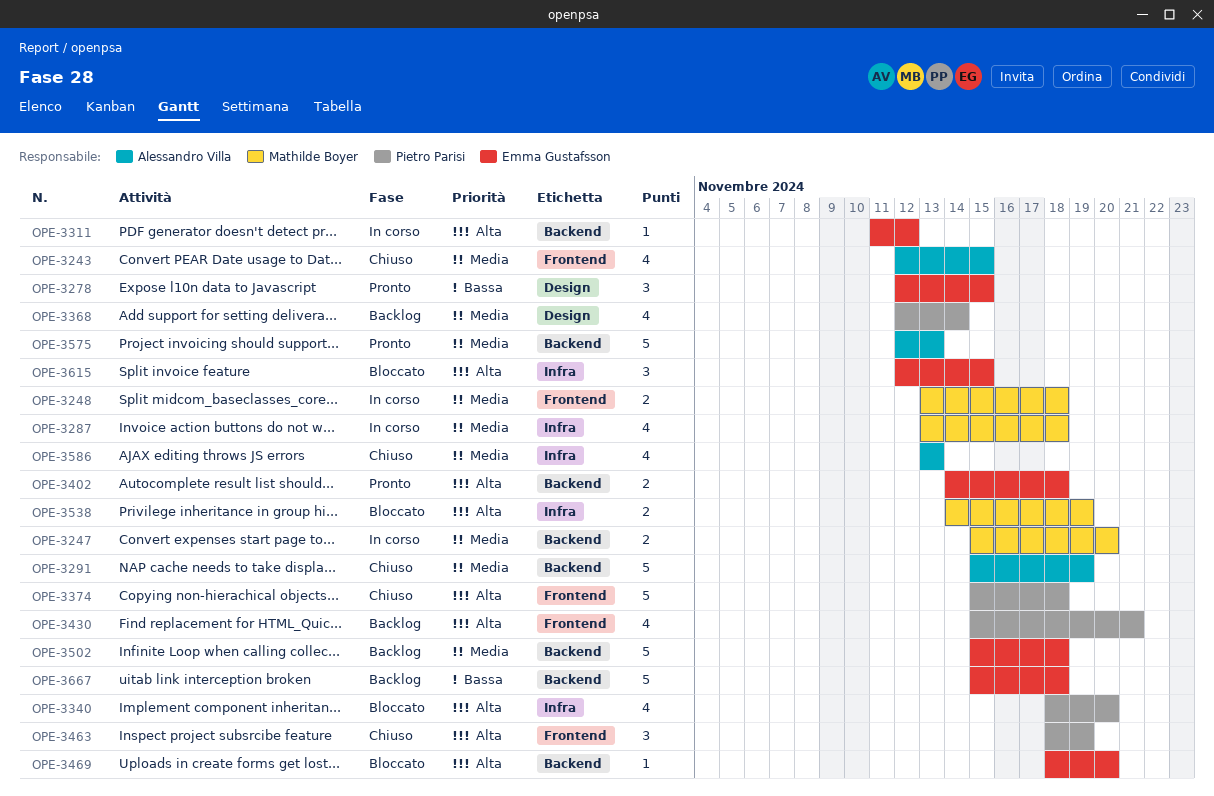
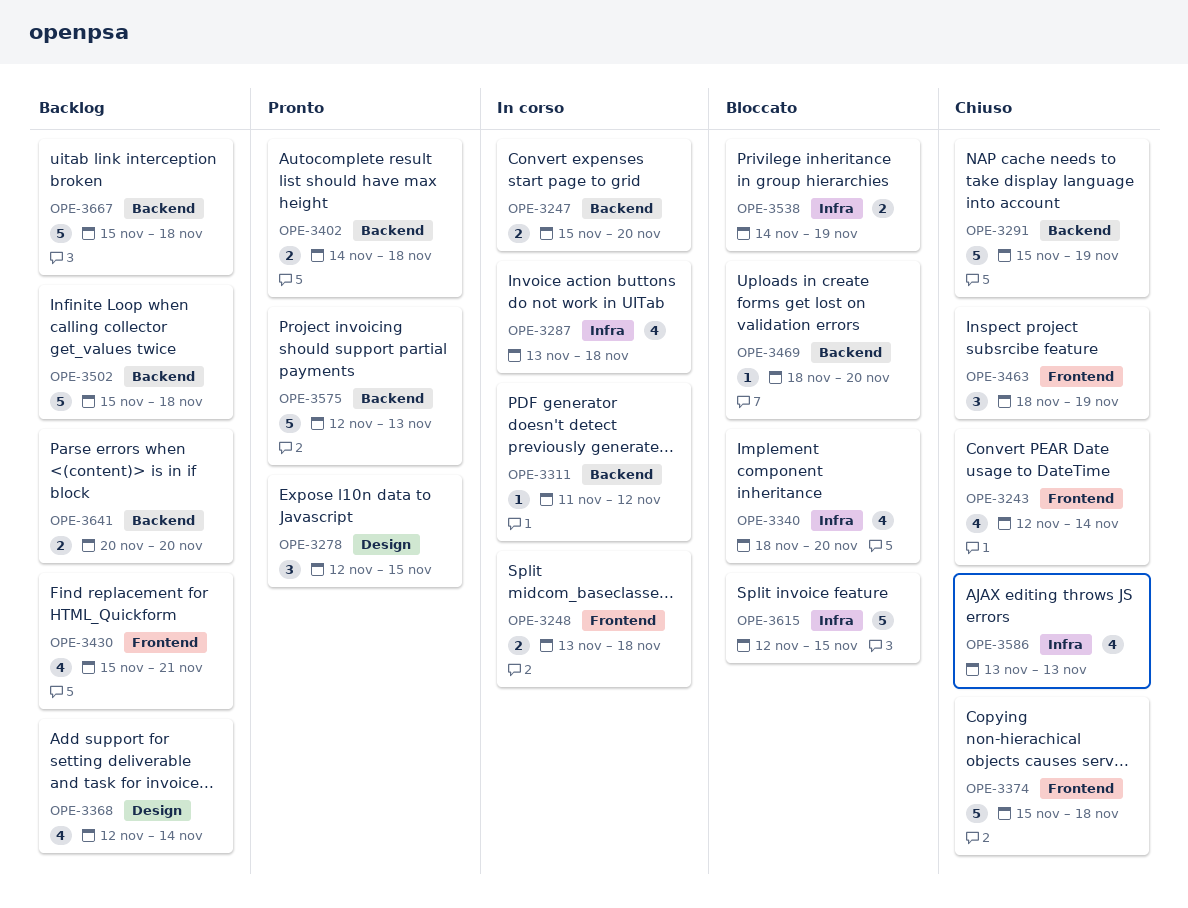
OPE-3243, due: Nov 15 -> Nov 14
OPE-3615, estimate: 3 -> 5
OPE-3641: none -> present

